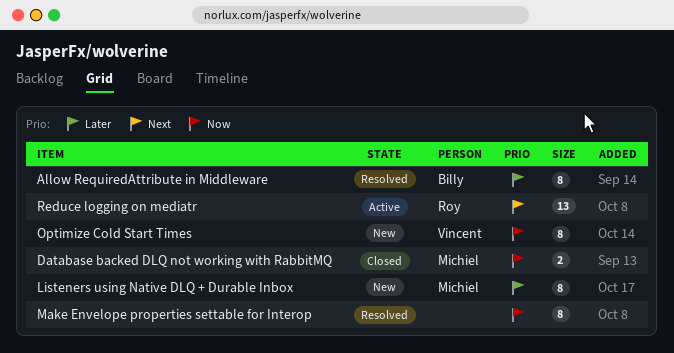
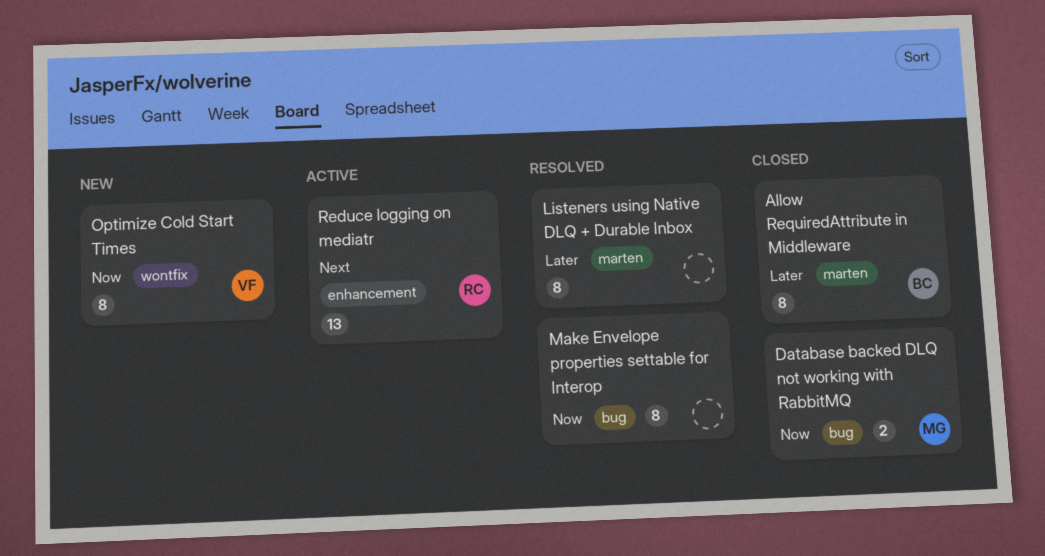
Allow RequiredAttribute in Middleware, status: Resolved -> Closed
Listeners using Native DLQ + Durable Inbox, status: New -> Resolved
Listeners using Native DLQ + Durable Inbox, owner: Michiel -> none

